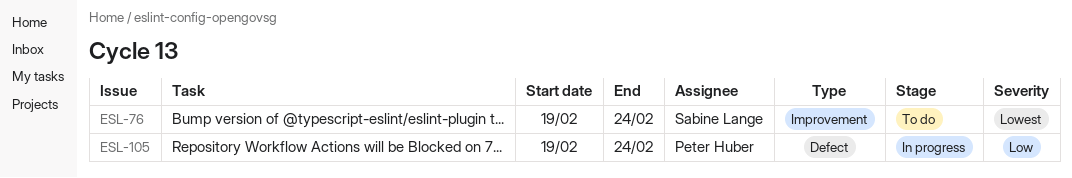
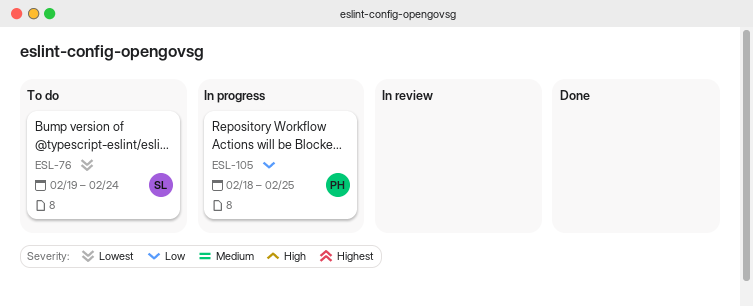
ESL-105, start: Feb 19 -> Feb 18
ESL-105, due: Feb 24 -> Feb 25

